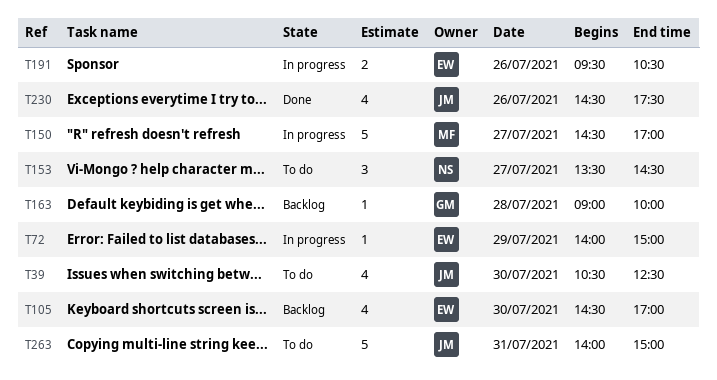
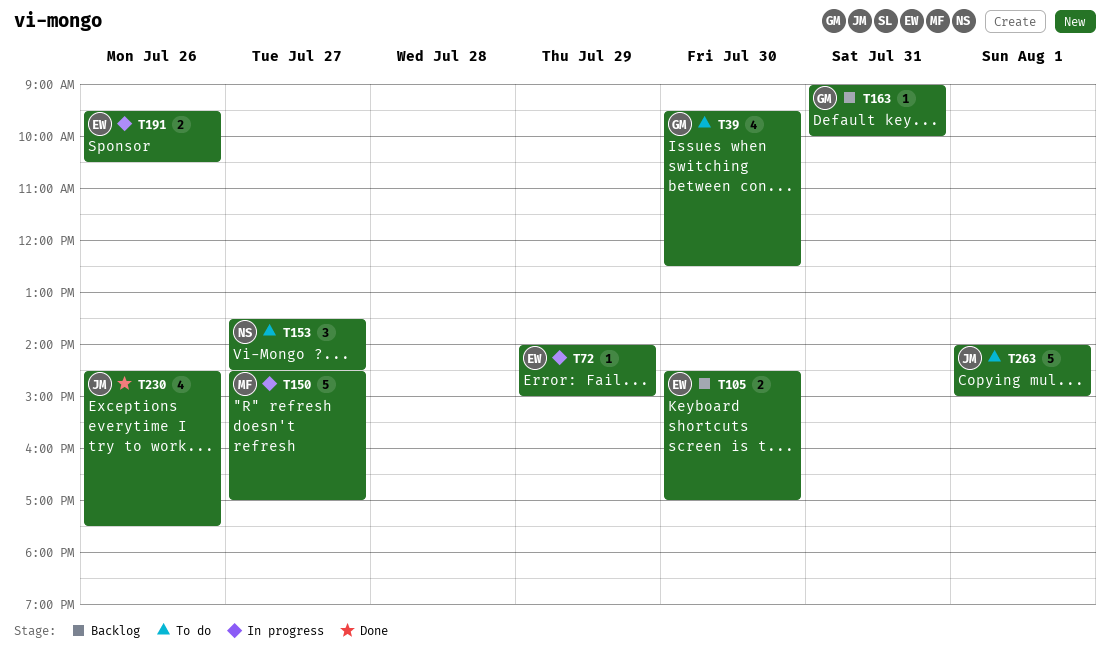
T39, owner: JM -> GM
T39, begins: 10:30 -> 09:30
T105, estimate: 4 -> 2
T163, day: Jul 28 -> Jul 31
T263, day: Jul 31 -> Aug 1

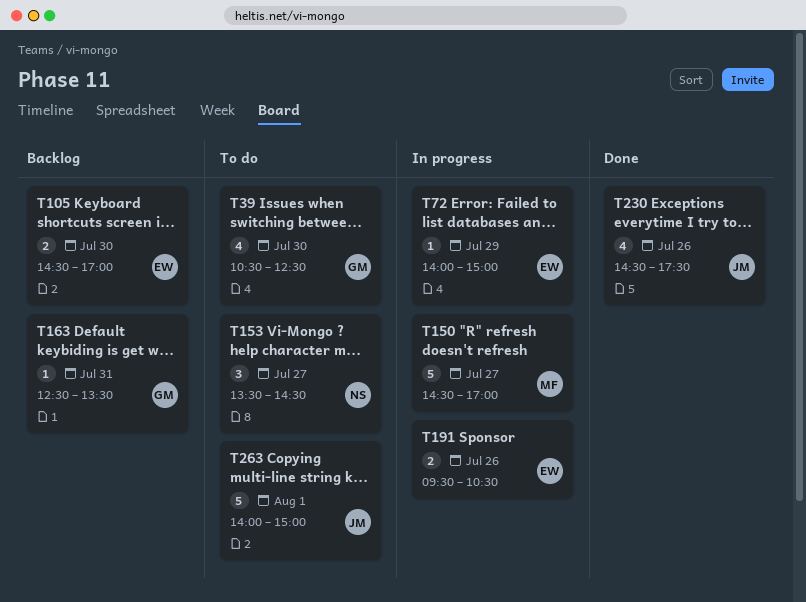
T39, begins: 09:30 -> 10:30
T163, begins: 09:00 -> 12:30
T163, ends: 10:00 -> 13:30

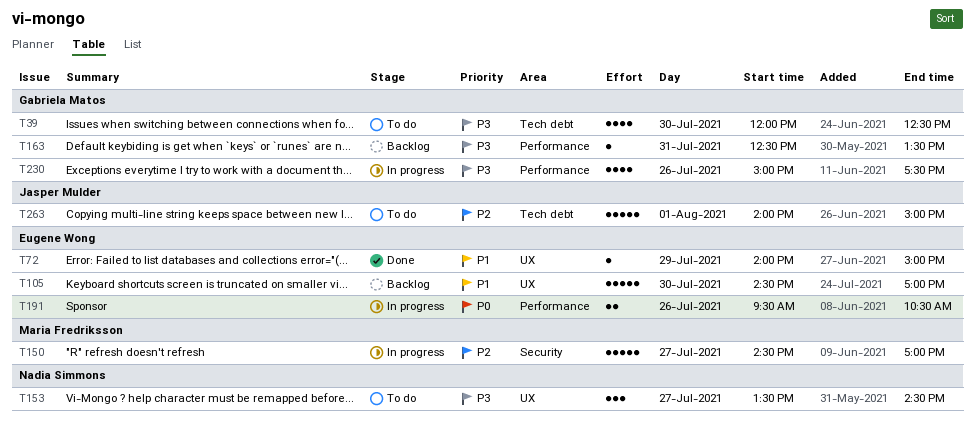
T39, begins: 10:30 -> 12:00
T72, status: In progress -> Done
T105, estimate: 2 -> 5
T230, status: Done -> In progress
T230, owner: Jasper Mulder -> Gabriela Matos
T230, begins: 14:30 -> 15:00

